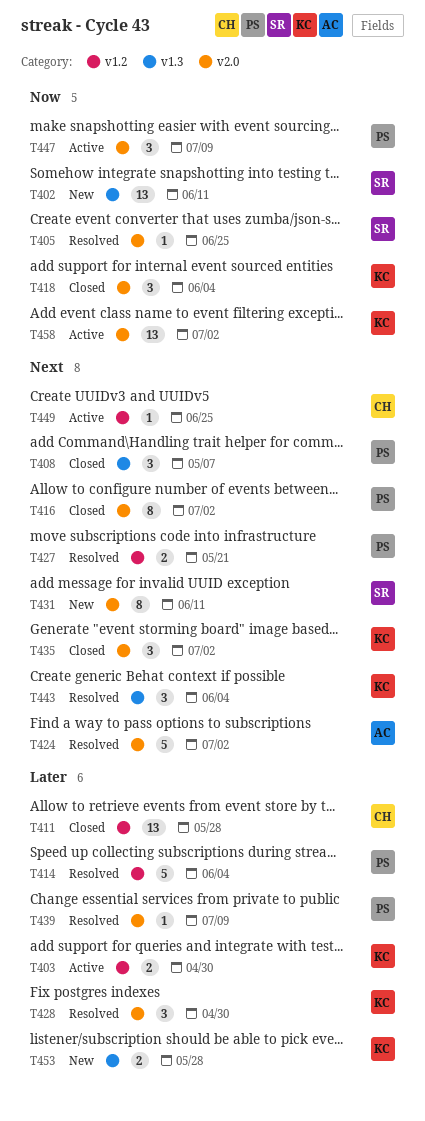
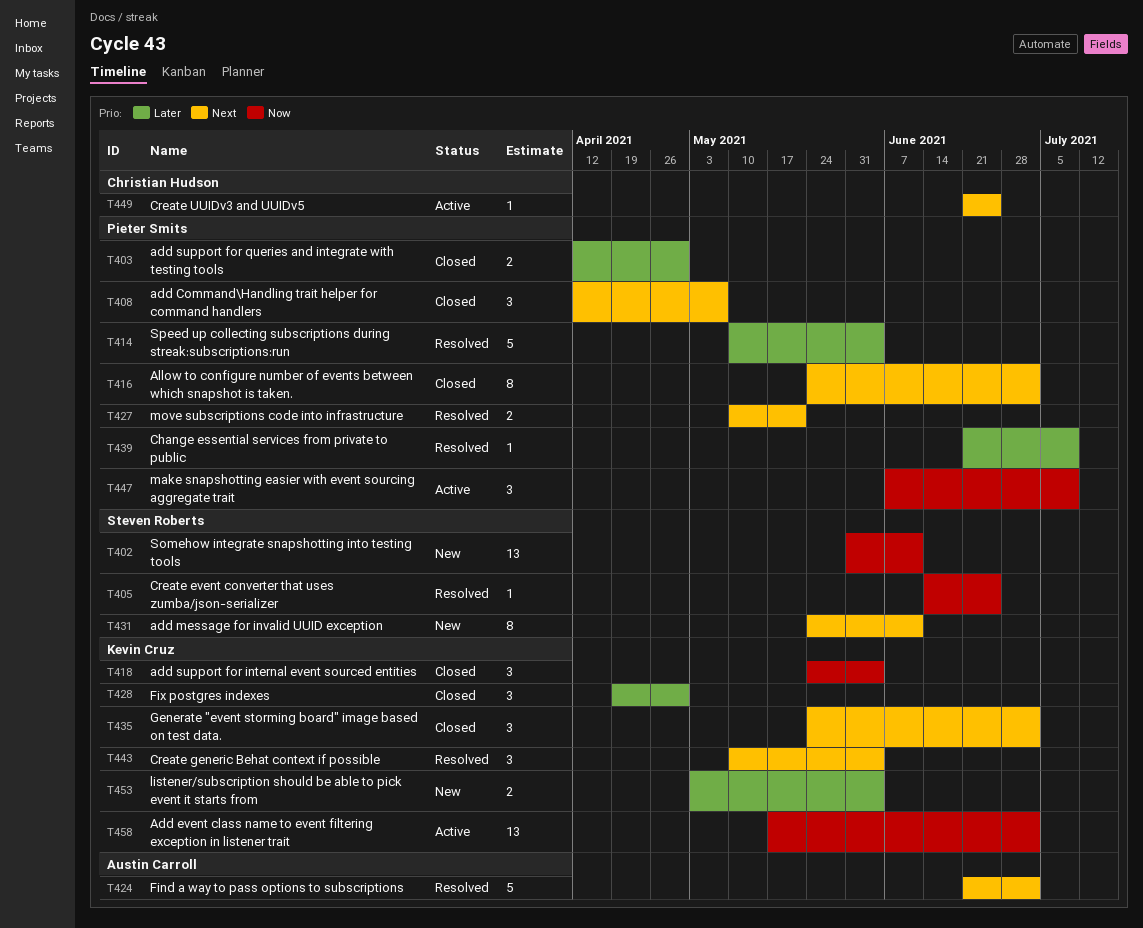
T403, status: Active -> Closed
T403, owner: Kevin Cruz -> Pieter Smits
T411: present -> none
T428, status: Resolved -> Closed
T453, due: May 28 -> Jun 4

